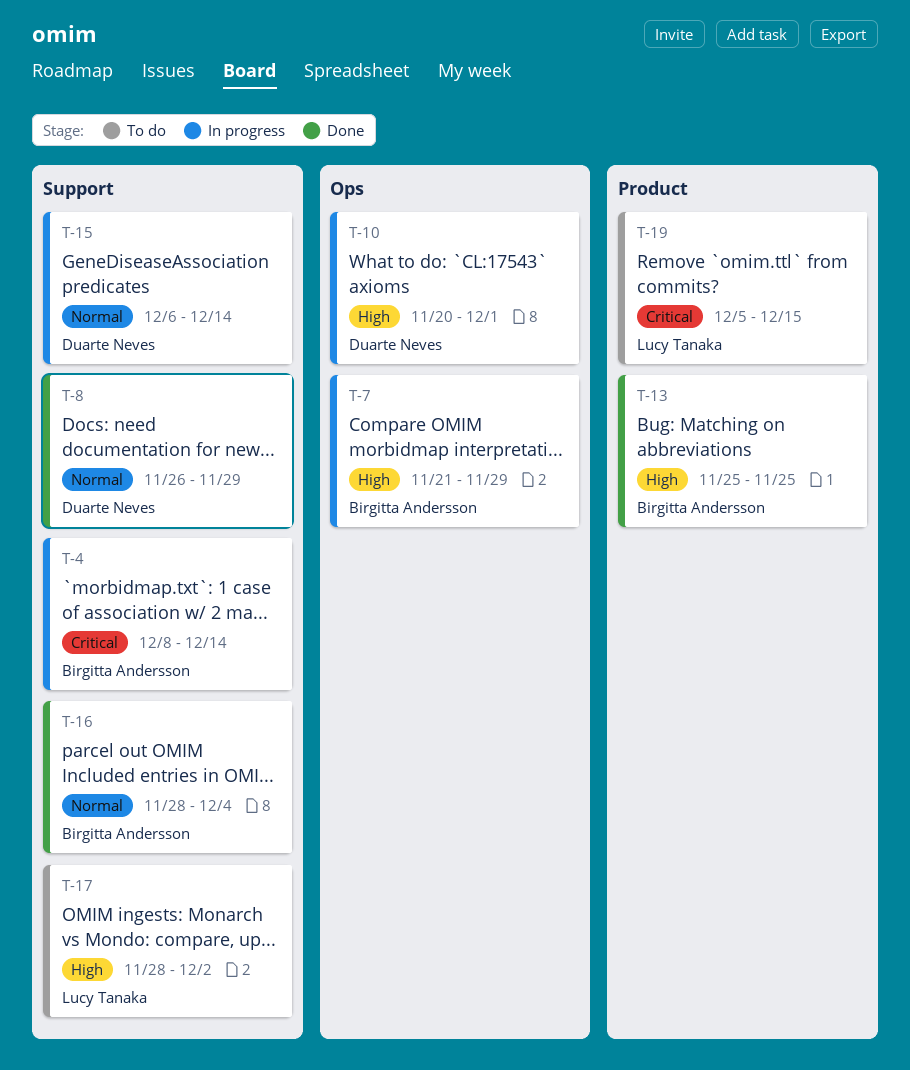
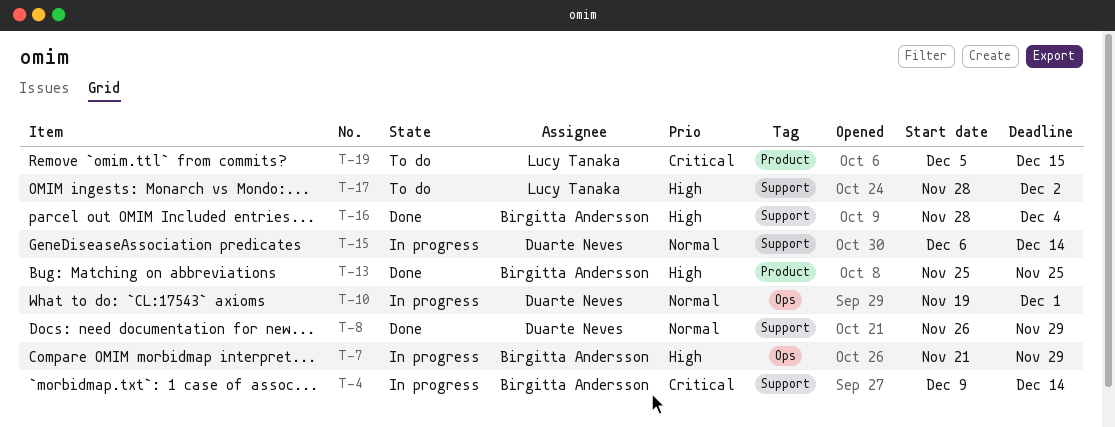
T-4, start: Dec 8 -> Dec 9
T-10, priority: High -> Normal
T-10, start: Nov 20 -> Nov 19
T-16, priority: Normal -> High

